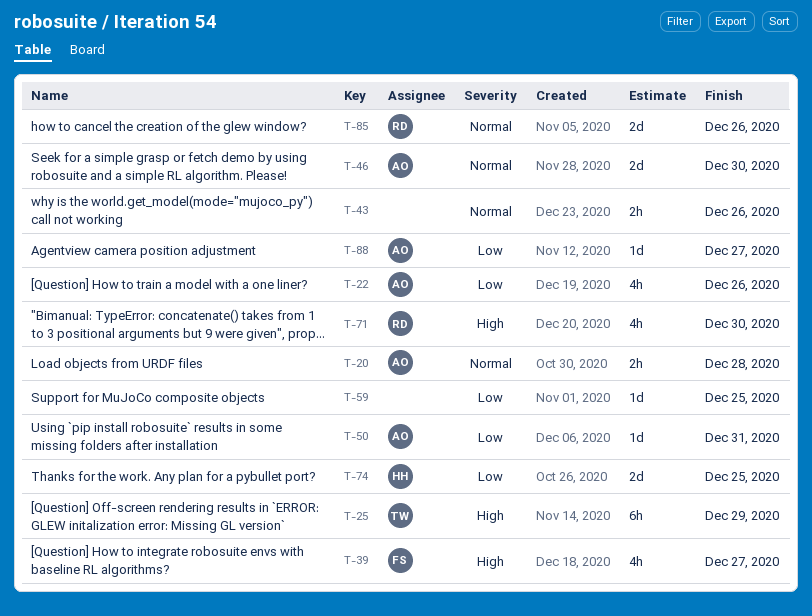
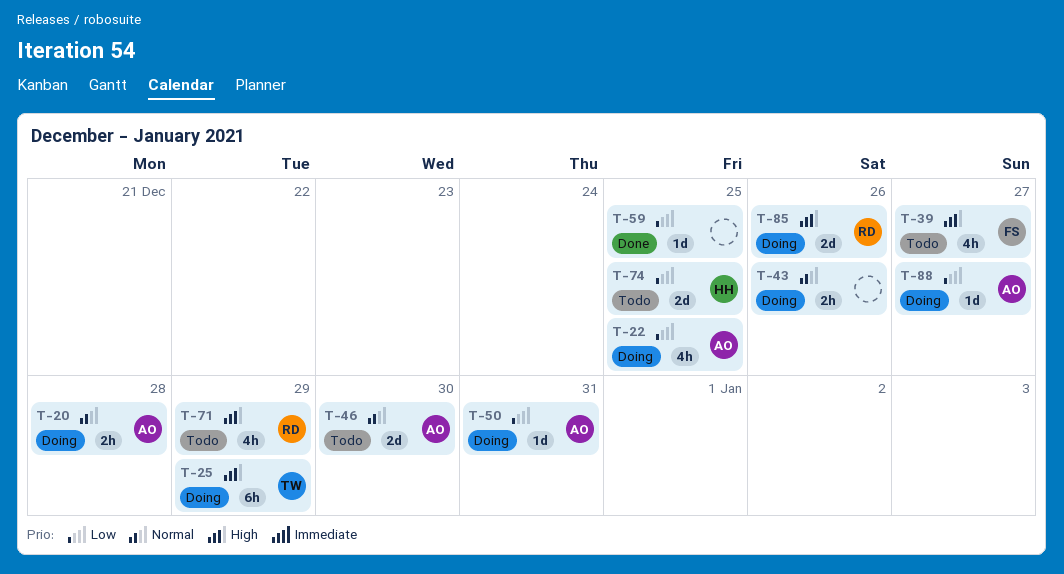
T-22, due: Dec 26 -> Dec 25
T-71, due: Dec 30 -> Dec 29
T-85, priority: Normal -> High

